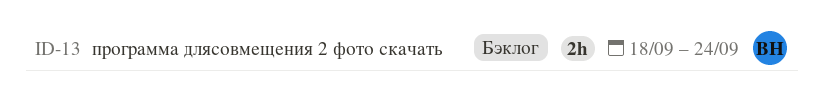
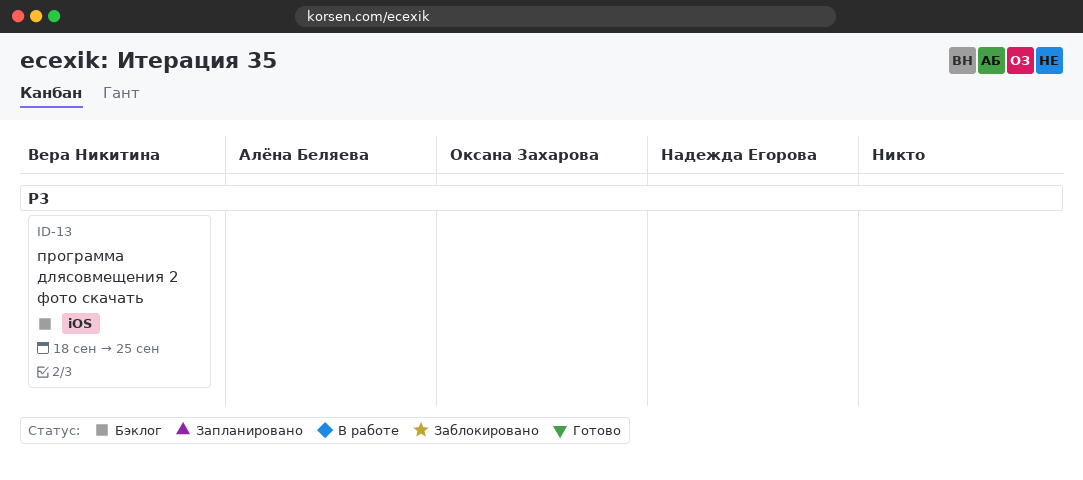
ID-13, due: Sep 24 -> Sep 25

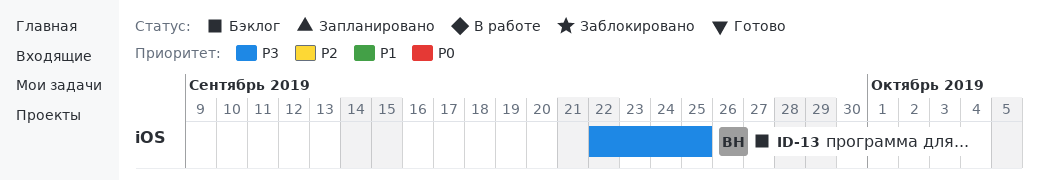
ID-13, start: Sep 18 -> Sep 22

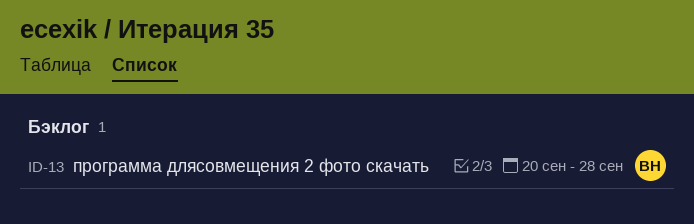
ID-13, start: Sep 22 -> Sep 20
ID-13, due: Sep 25 -> Sep 28

